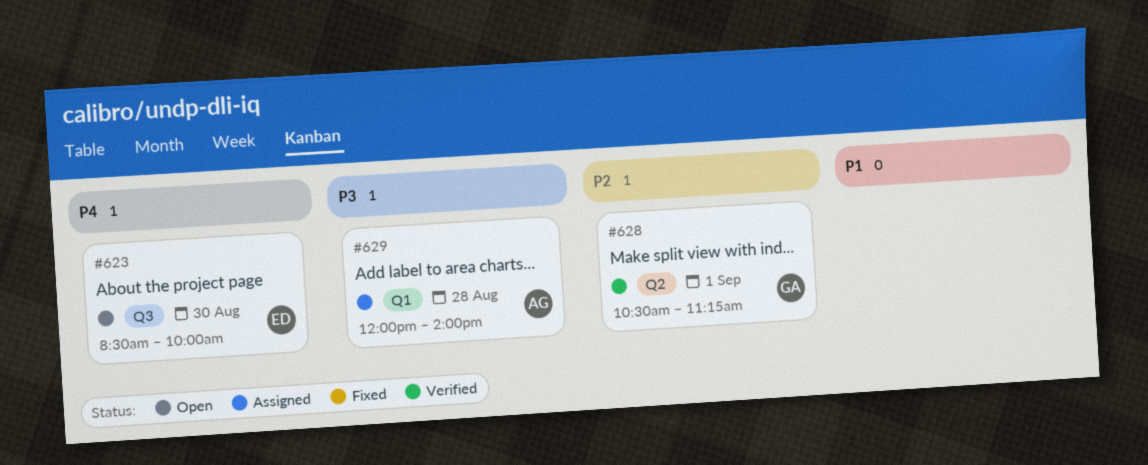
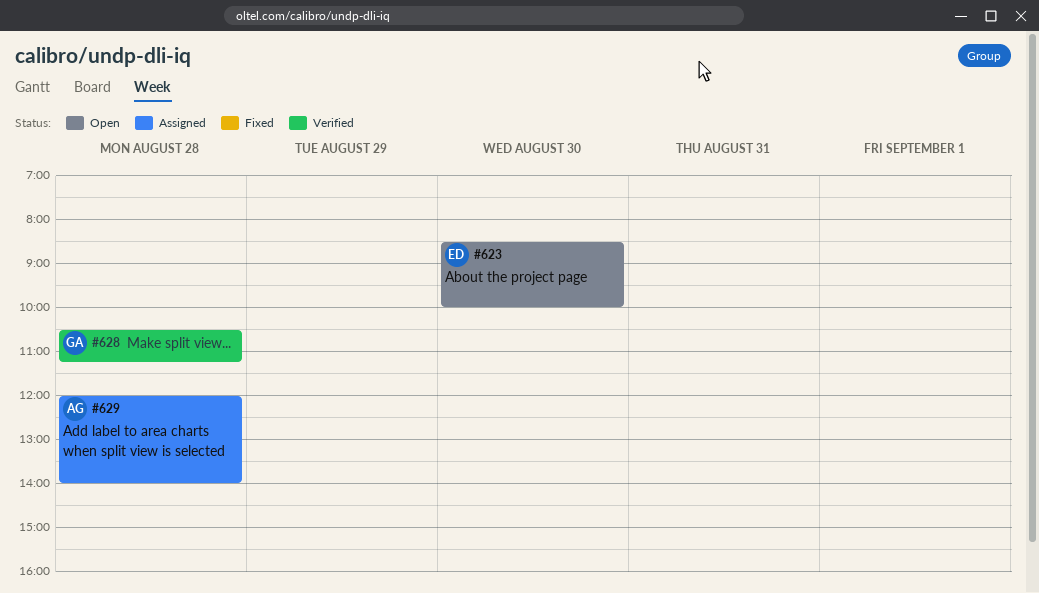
#628, day: Sep 1 -> Aug 28

